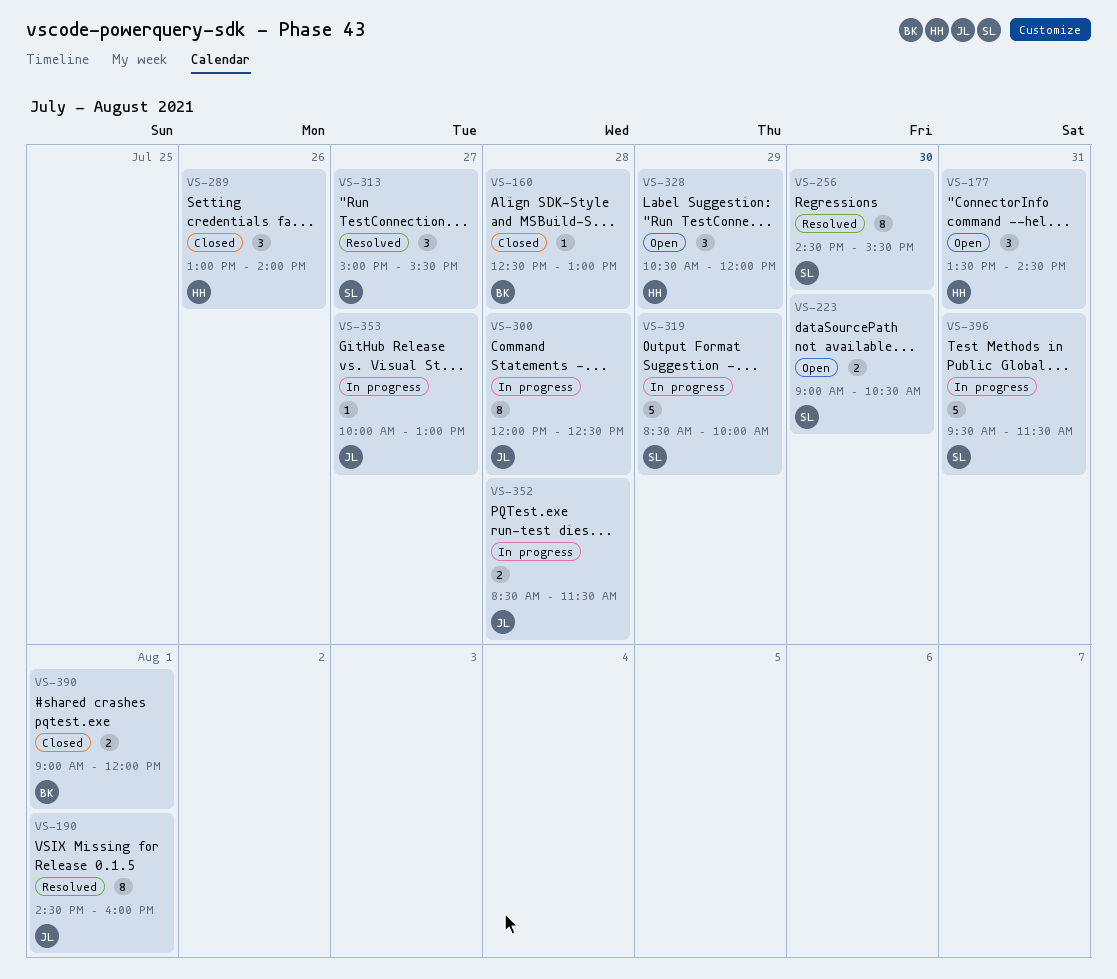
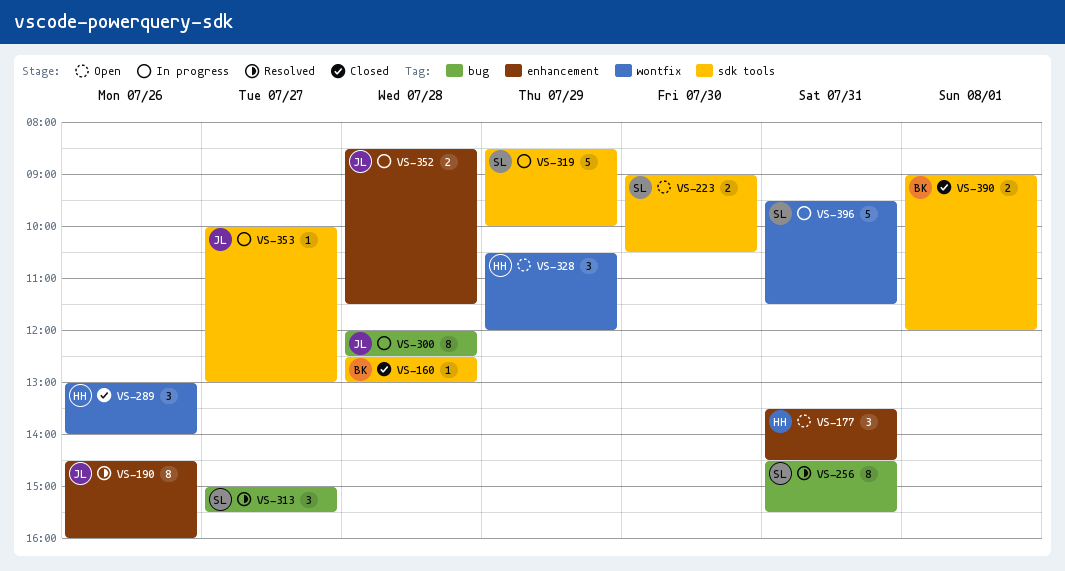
VS-190, day: Aug 1 -> Jul 26
VS-256, day: Jul 30 -> Jul 31

